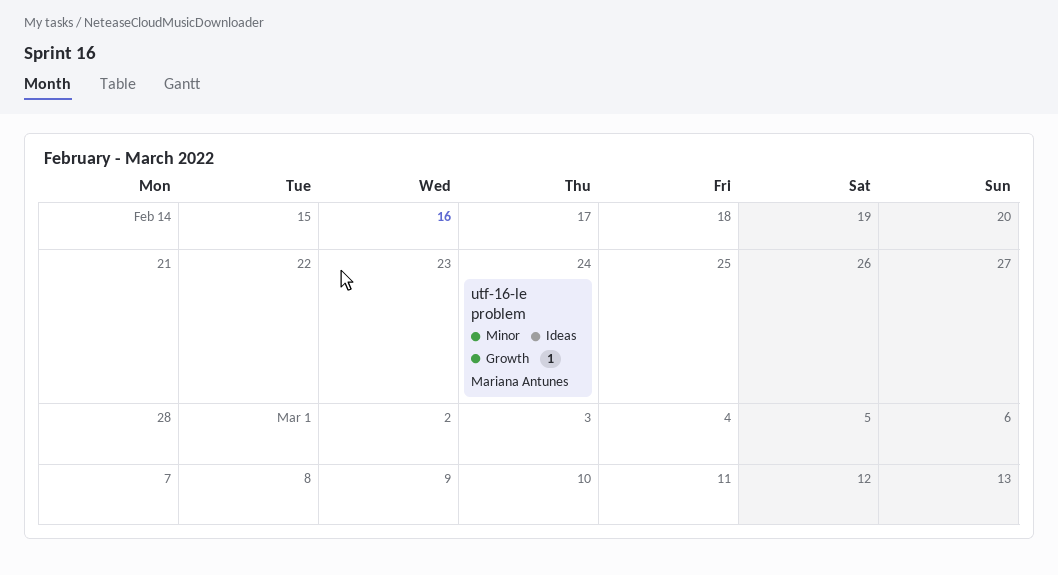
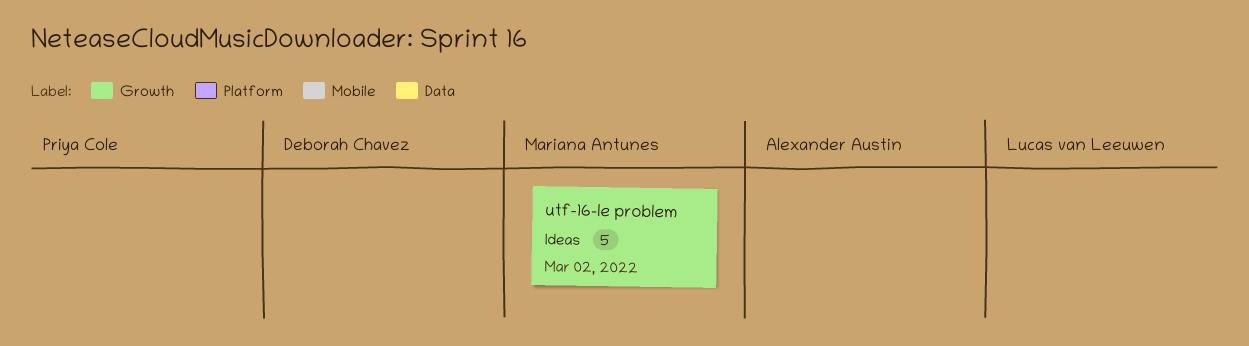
utf-16-le problem, estimate: 1 -> 5
utf-16-le problem, due: Feb 24 -> Mar 2

